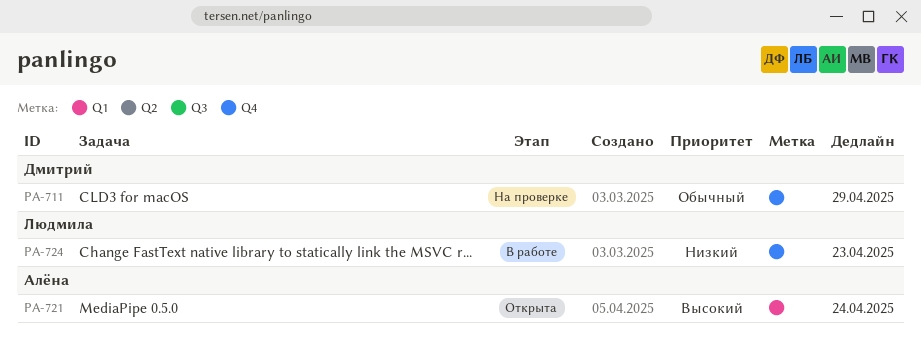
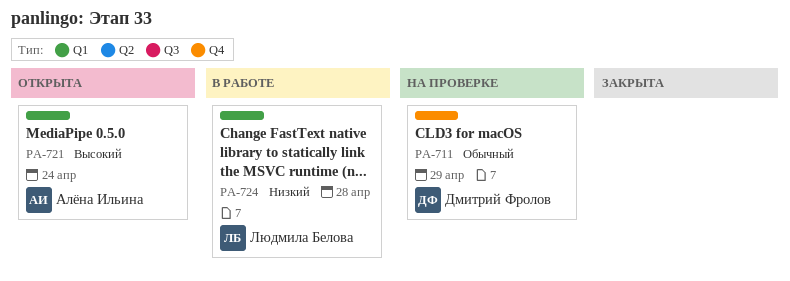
PA-724, label: Q4 -> Q1
PA-724, due: Apr 23 -> Apr 28

